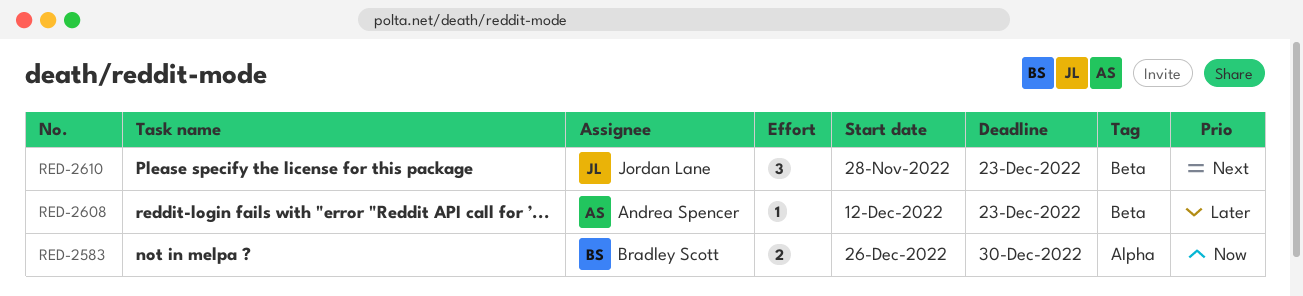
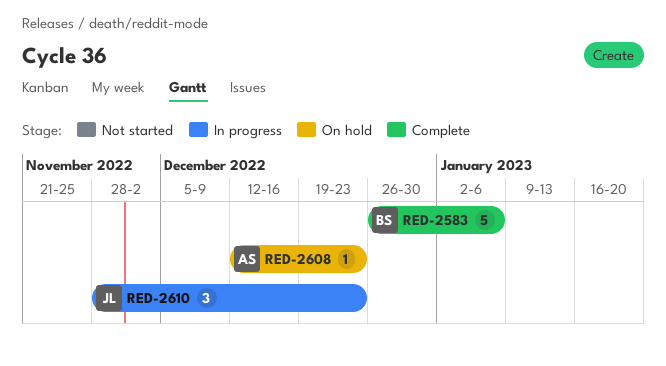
RED-2583, estimate: 2 -> 5
RED-2583, due: Dec 30 -> Jan 6

